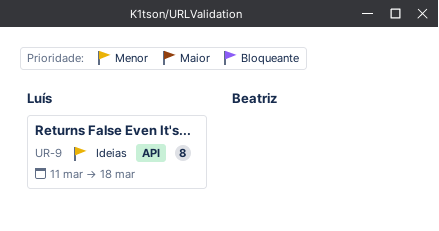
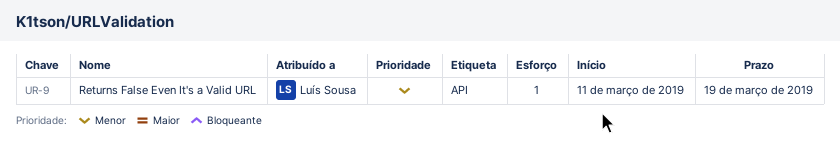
UR-9, estimate: 8 -> 1
UR-9, due: Mar 18 -> Mar 19

